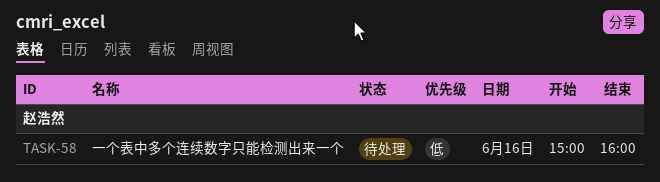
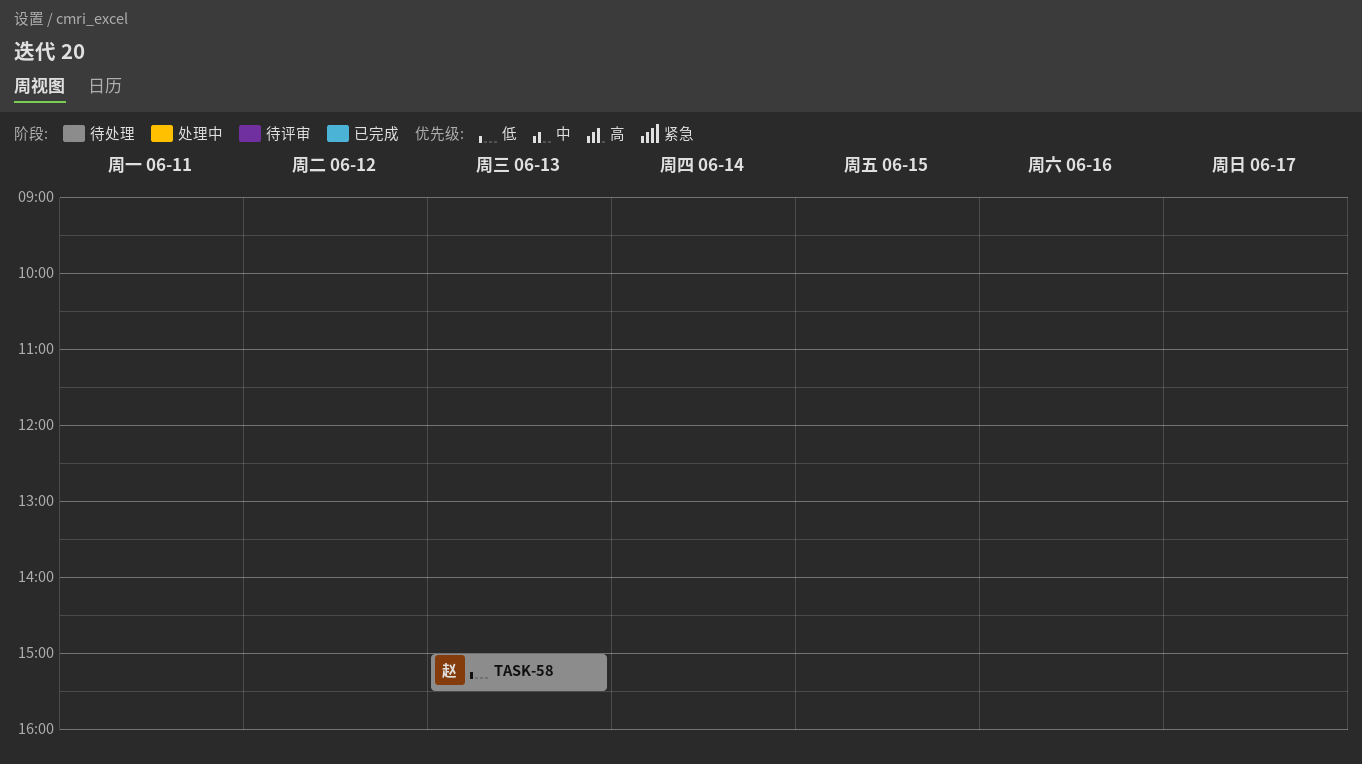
TASK-58, day: Jun 16 -> Jun 13
TASK-58, ends: 16:00 -> 15:30

